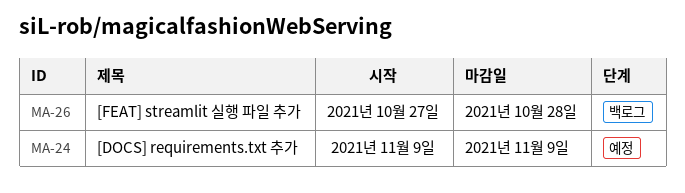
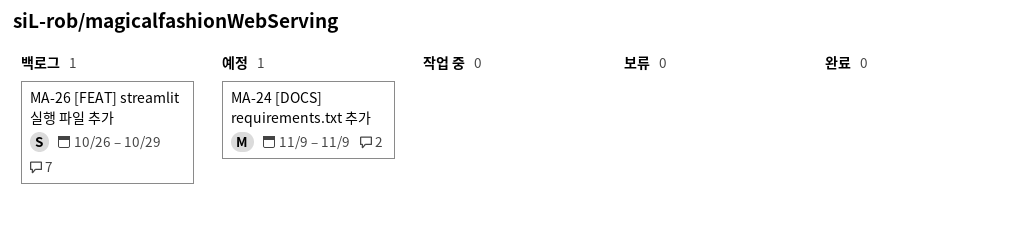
MA-26, start: Oct 27 -> Oct 26
MA-26, due: Oct 28 -> Oct 29

